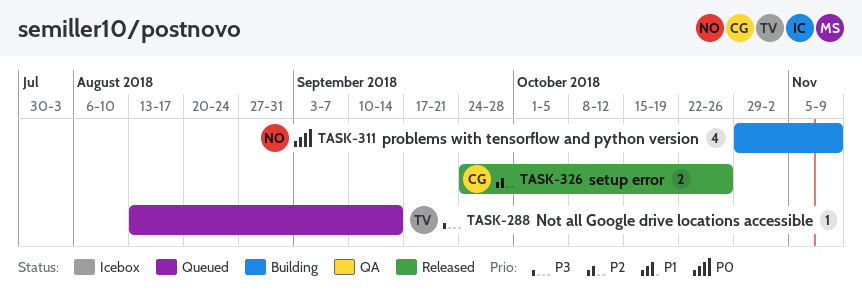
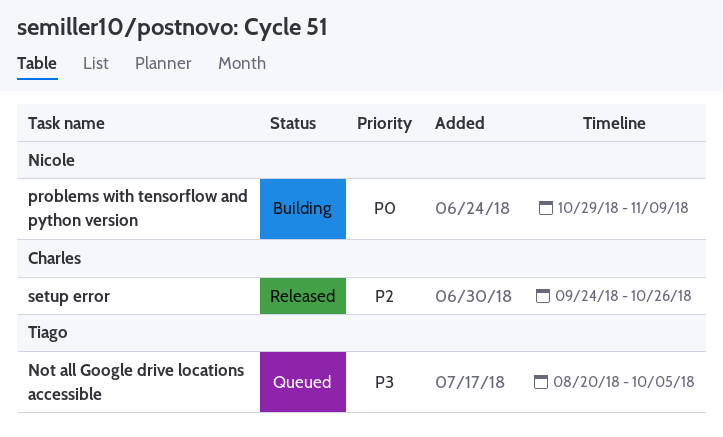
Not all Google drive locations accessible, start: Aug 13 -> Aug 20
Not all Google drive locations accessible, due: Sep 14 -> Oct 5

